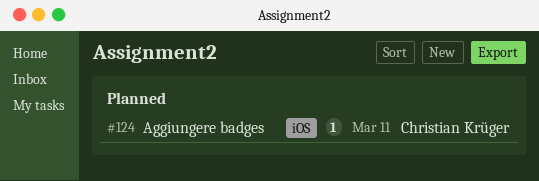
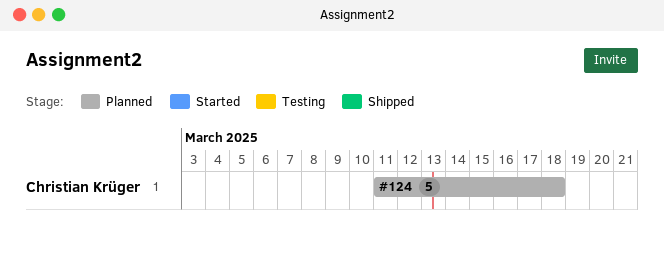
#124, estimate: 1 -> 5
#124, due: Mar 11 -> Mar 18

